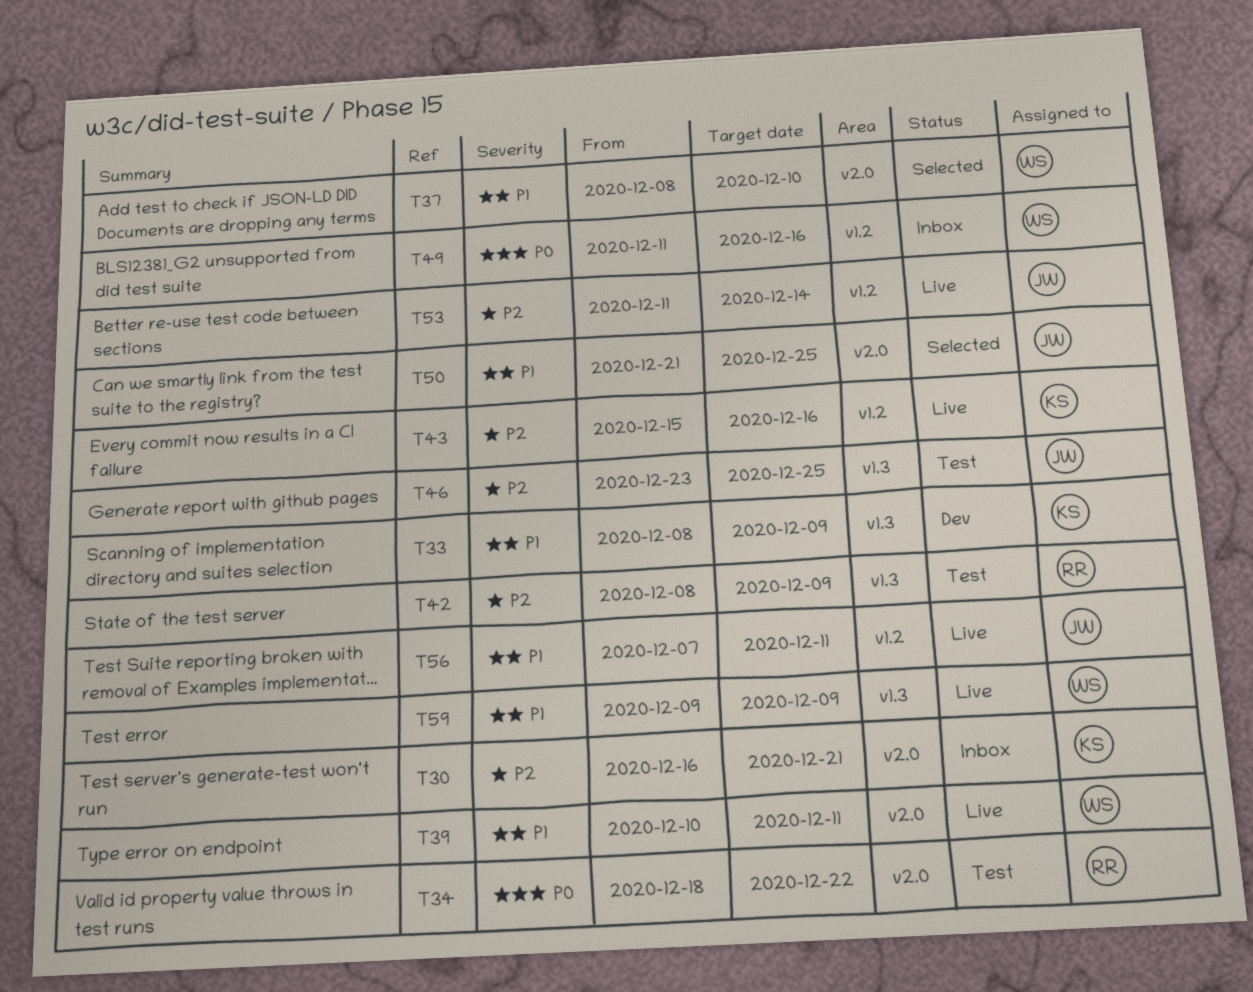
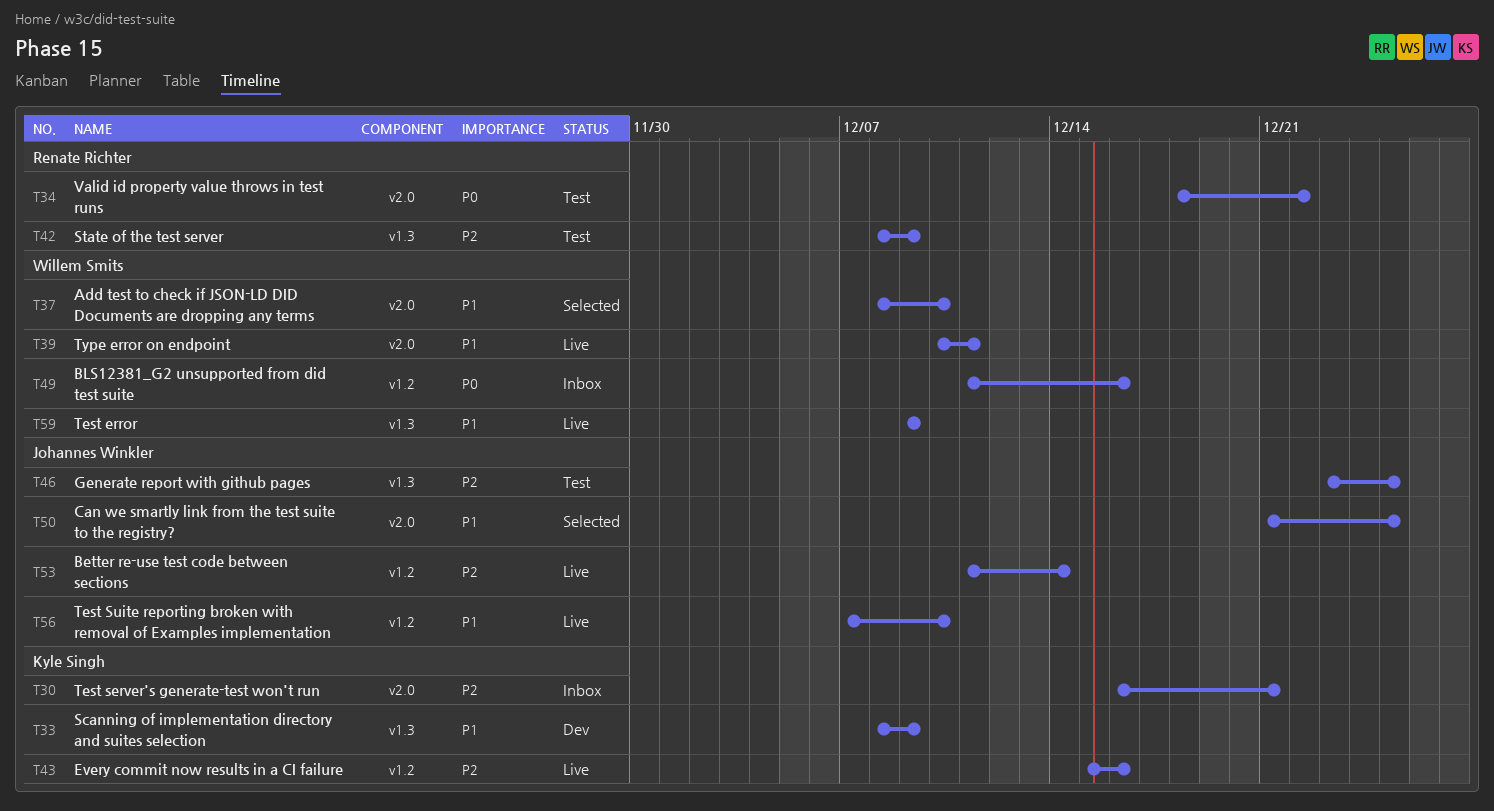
T56, due: Dec 11 -> Dec 10

